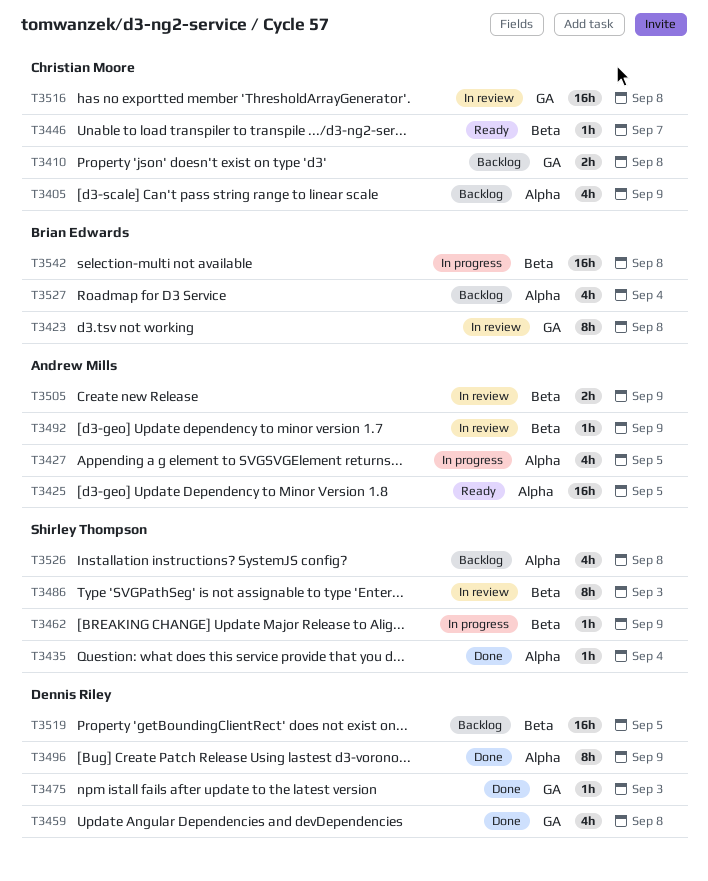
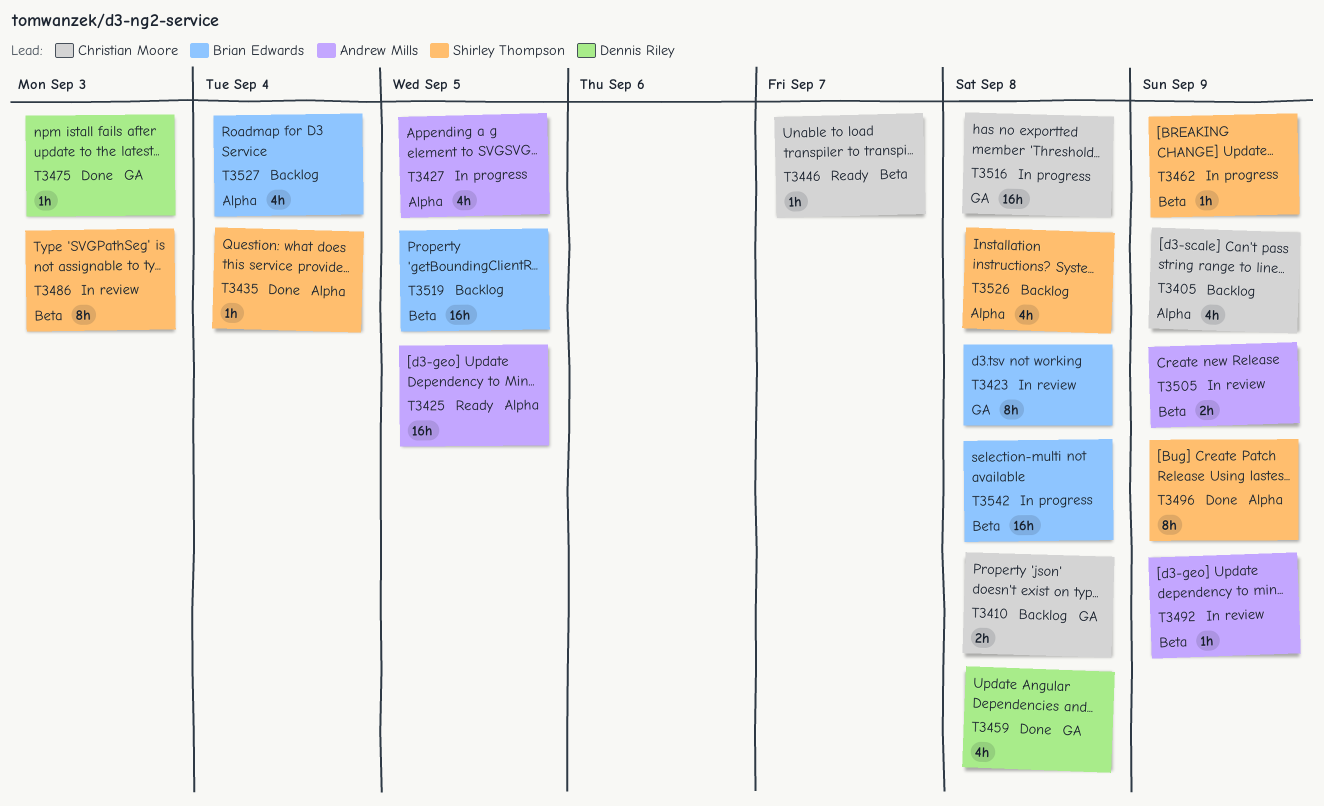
T3496, owner: Dennis Riley -> Shirley Thompson
T3516, status: In review -> In progress
T3519, owner: Dennis Riley -> Brian Edwards

